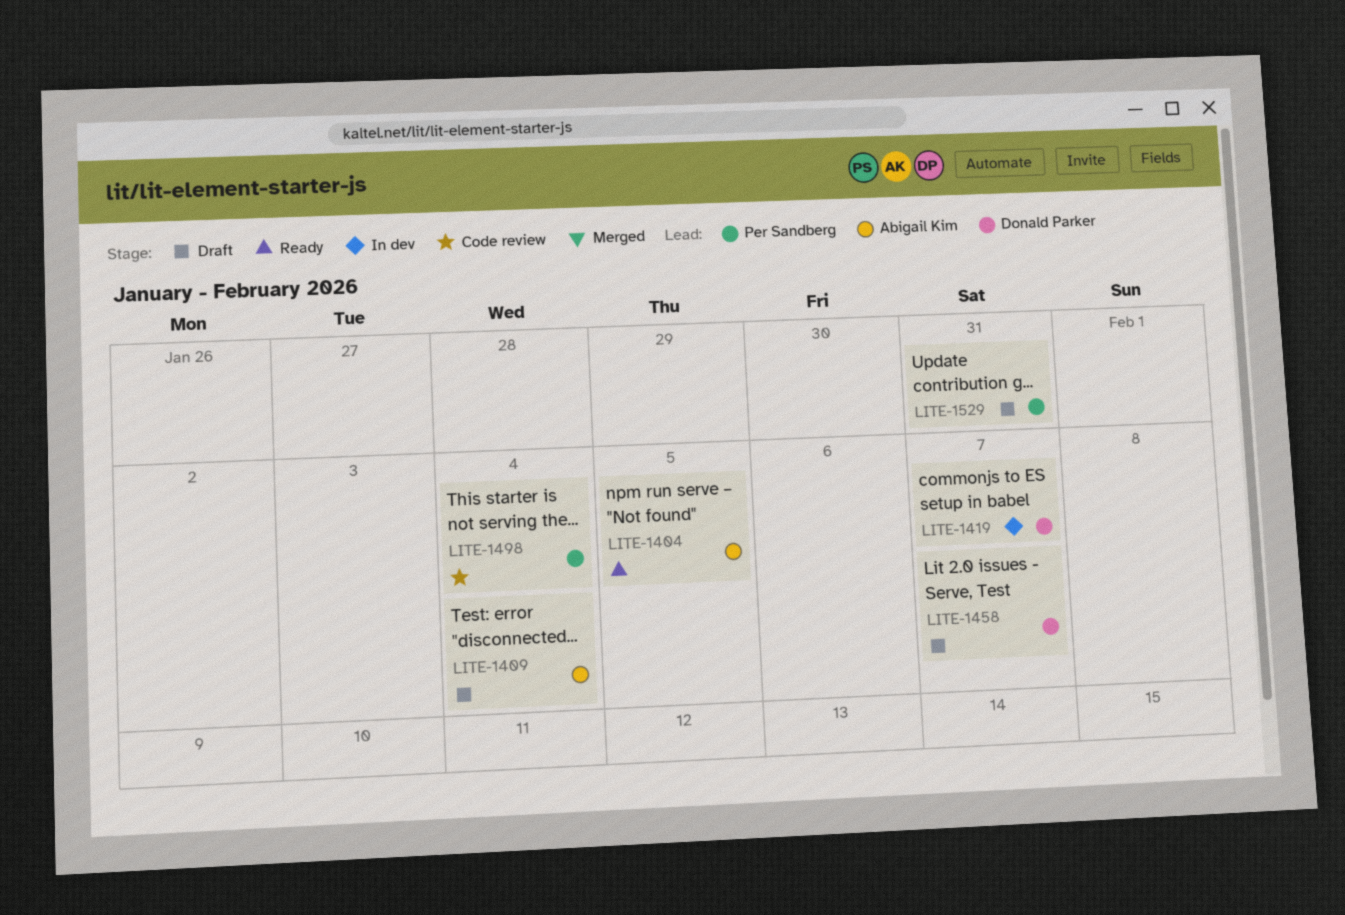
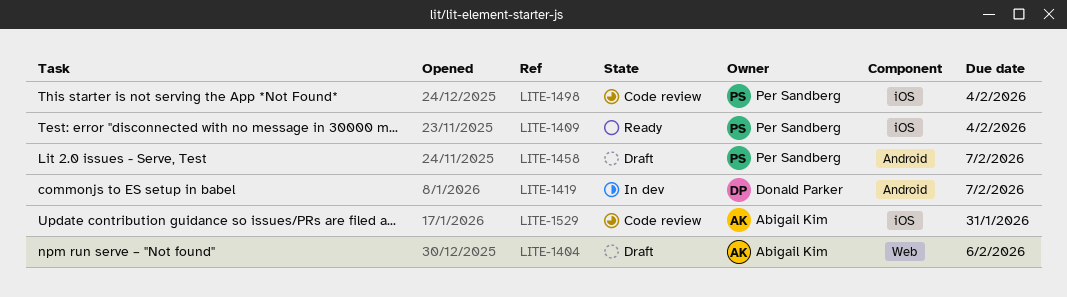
LITE-1404, status: Ready -> Draft
LITE-1404, due: Feb 5 -> Feb 6
LITE-1409, status: Draft -> Ready
LITE-1409, owner: Abigail Kim -> Per Sandberg
LITE-1458, owner: Donald Parker -> Per Sandberg
LITE-1529, status: Draft -> Code review
LITE-1529, owner: Per Sandberg -> Abigail Kim

